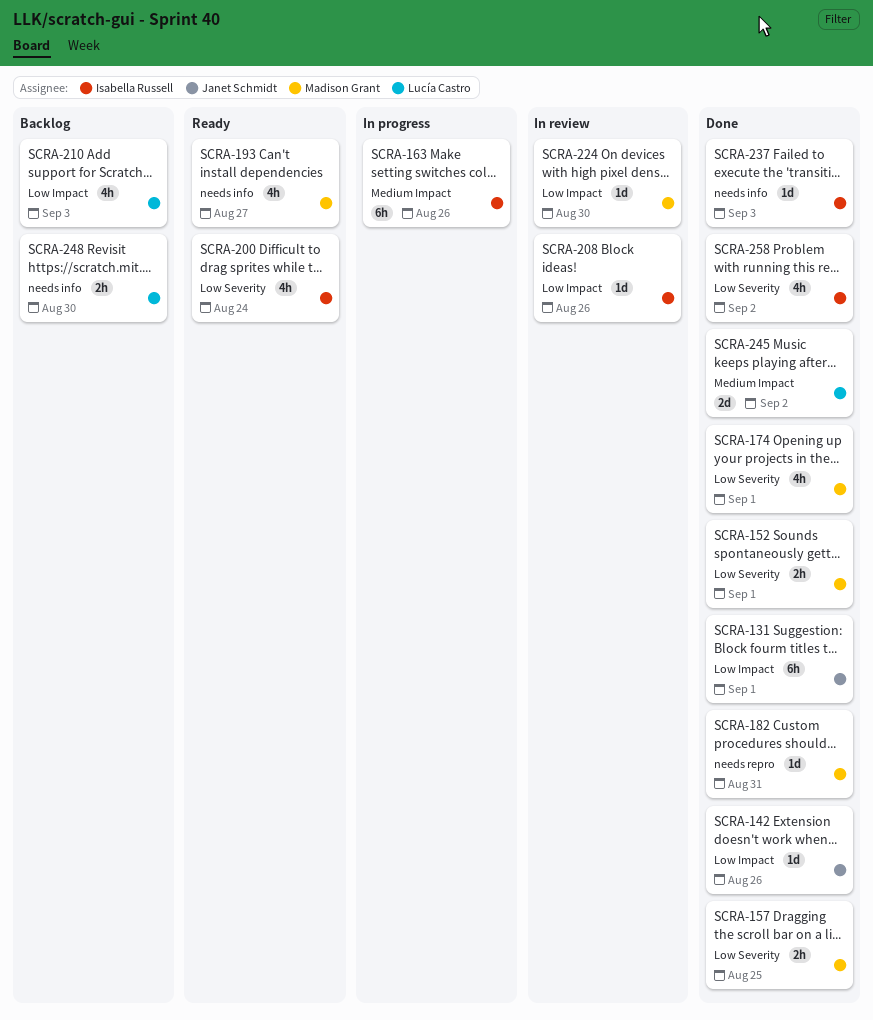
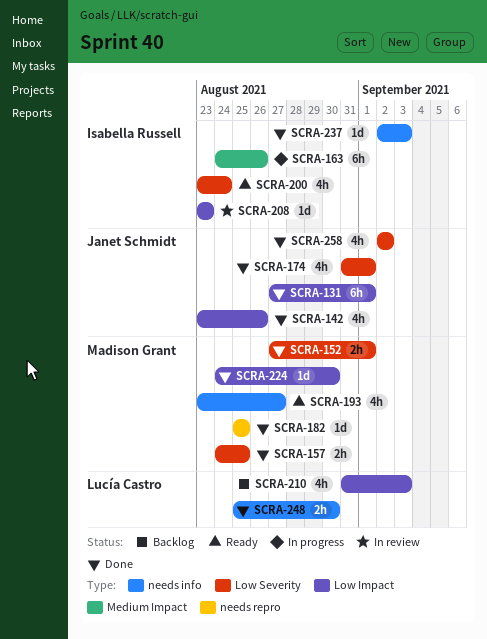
SCRA-142, estimate: 1d -> 4h
SCRA-174, owner: Madison Grant -> Janet Schmidt
SCRA-182, due: Aug 31 -> Aug 25
SCRA-208, due: Aug 26 -> Aug 23
SCRA-224, status: In review -> Done
SCRA-245: present -> none
SCRA-248, status: Backlog -> Done
SCRA-258, owner: Isabella Russell -> Janet Schmidt

